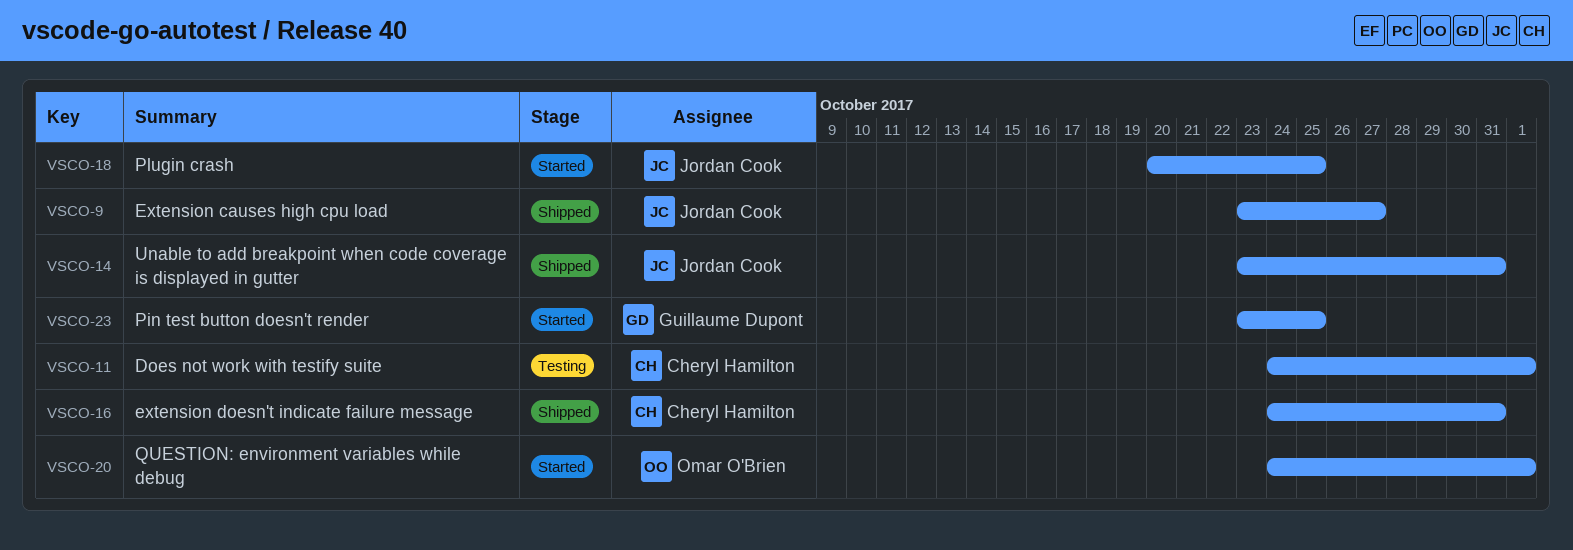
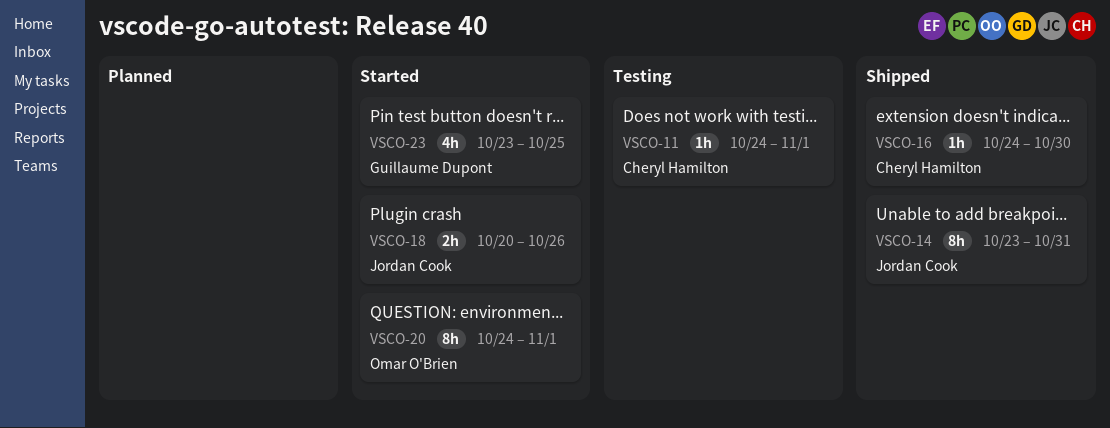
VSCO-9: present -> none
VSCO-16, due: Oct 31 -> Oct 30
VSCO-18, due: Oct 25 -> Oct 26

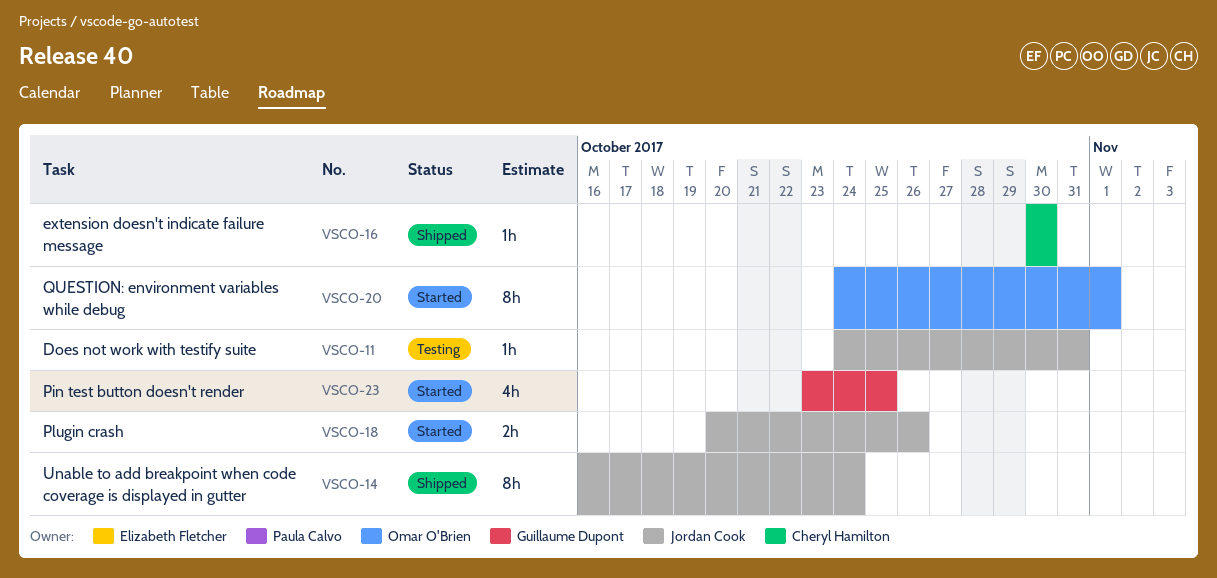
VSCO-11, owner: Cheryl Hamilton -> Jordan Cook
VSCO-11, due: Nov 1 -> Oct 31
VSCO-14, start: Oct 23 -> Oct 16
VSCO-14, due: Oct 31 -> Oct 24
VSCO-16, start: Oct 24 -> Oct 30

